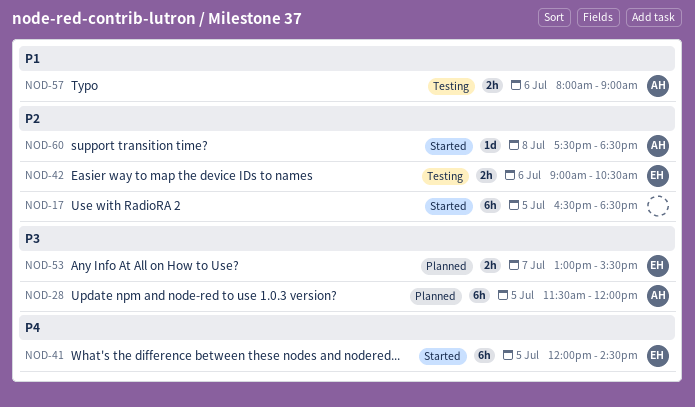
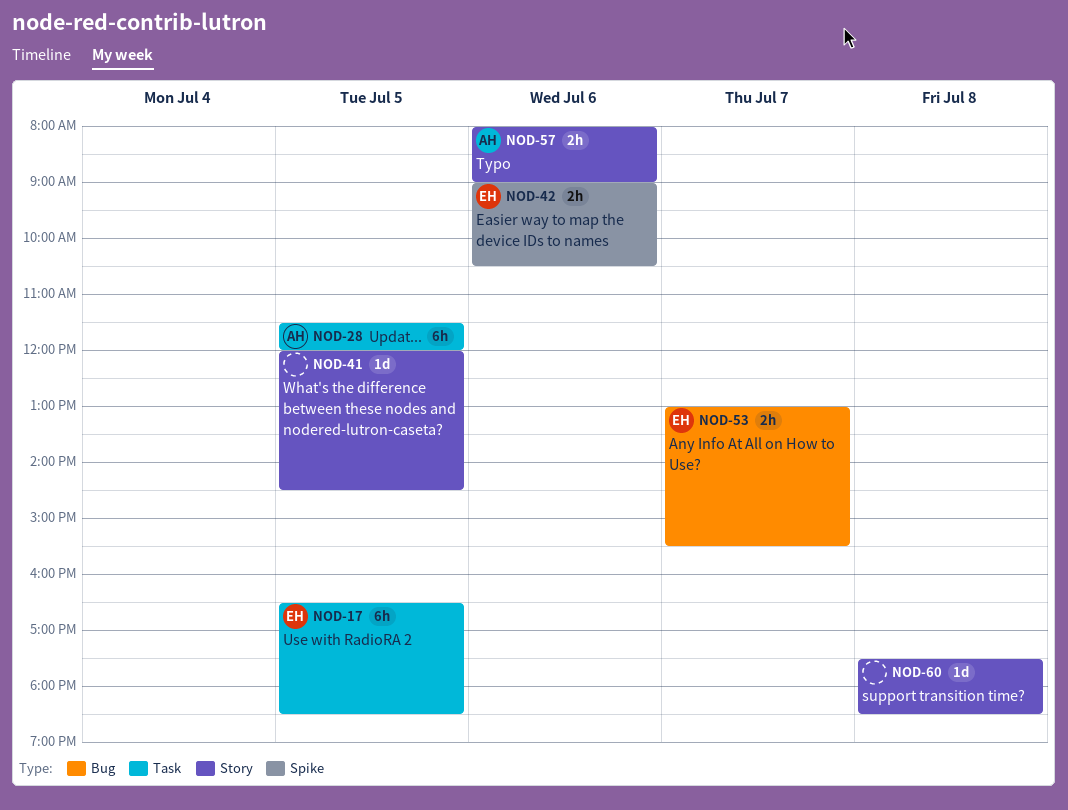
NOD-17, owner: none -> EH
NOD-41, owner: EH -> none
NOD-41, estimate: 6h -> 1d
NOD-60, owner: AH -> none

